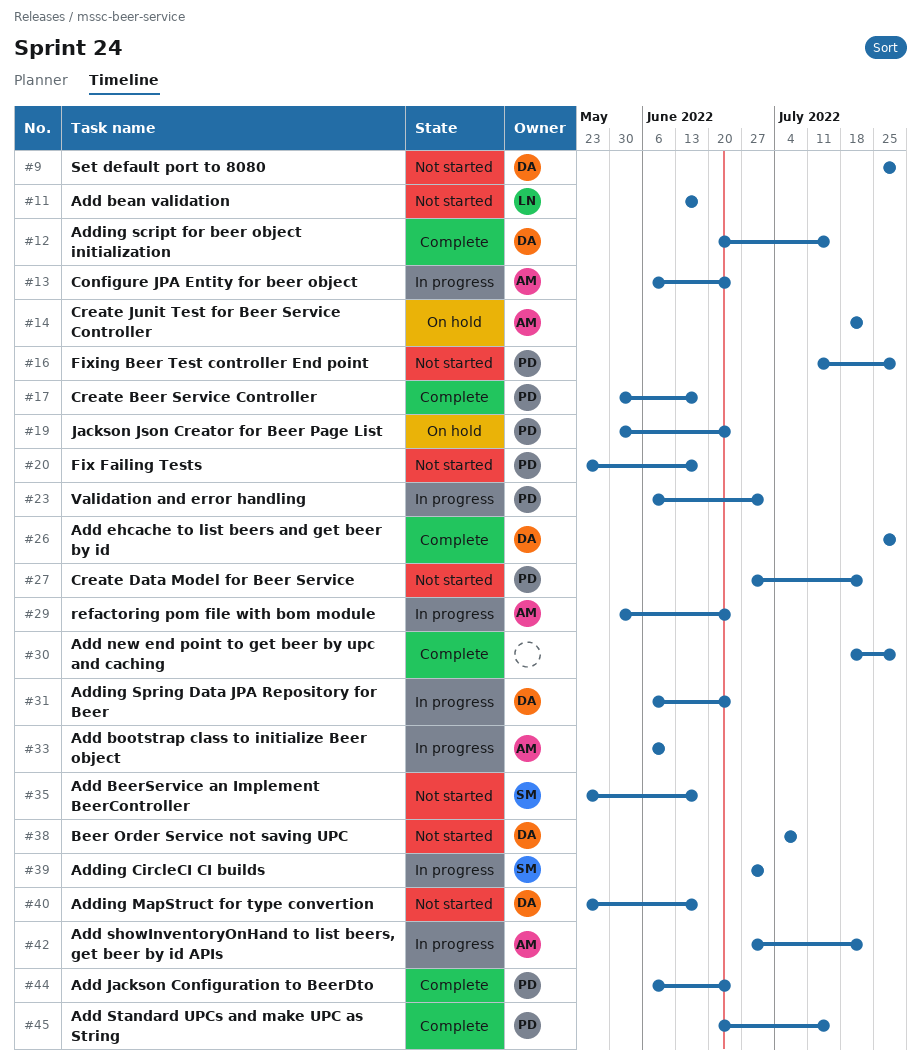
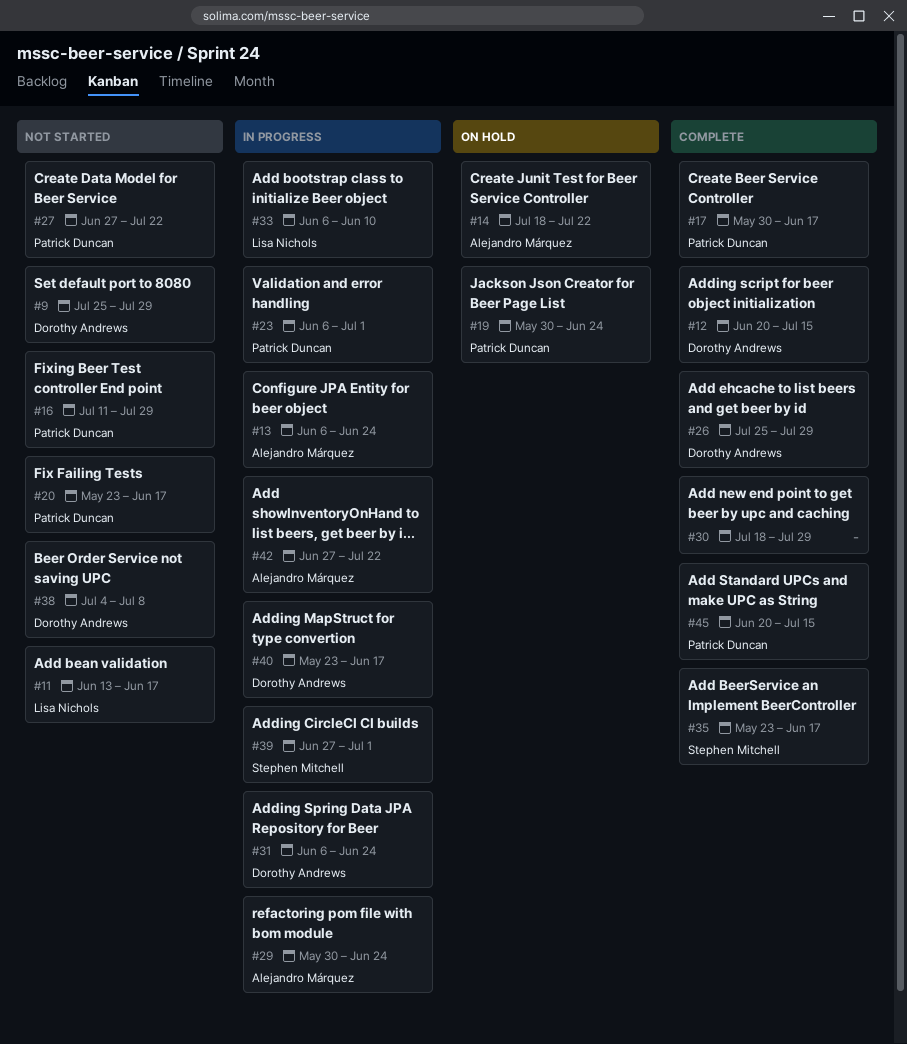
#33, owner: Alejandro Márquez -> Lisa Nichols
#35, status: Not started -> Complete
#40, status: Not started -> In progress
#44: present -> none

